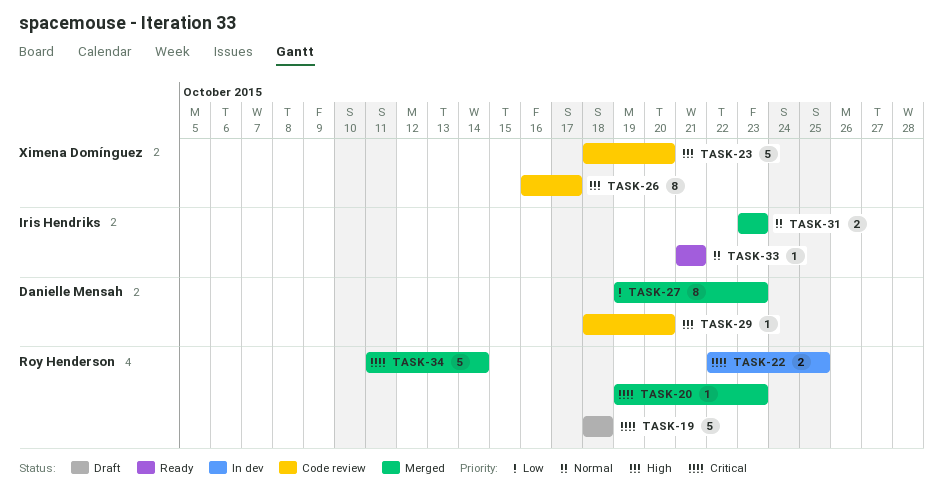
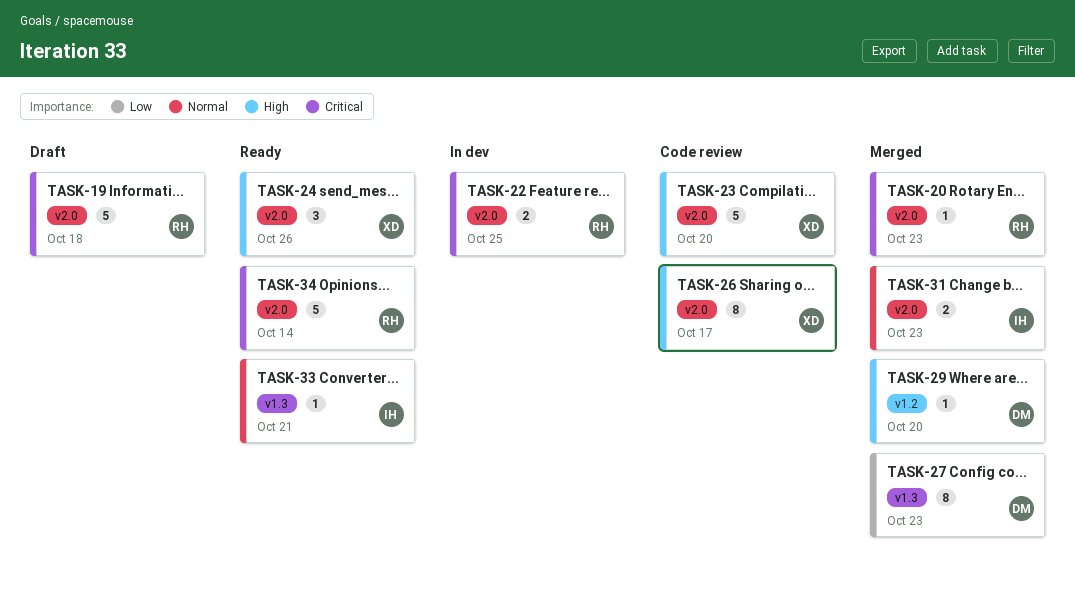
TASK-24: none -> present
TASK-29, status: Code review -> Merged
TASK-34, status: Merged -> Ready

